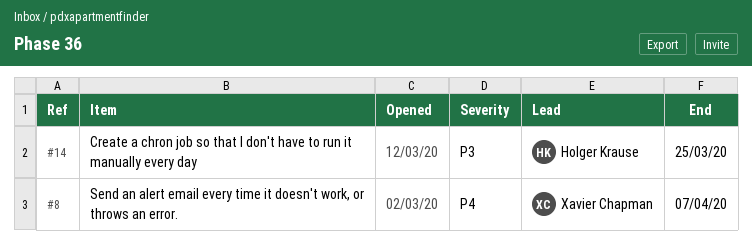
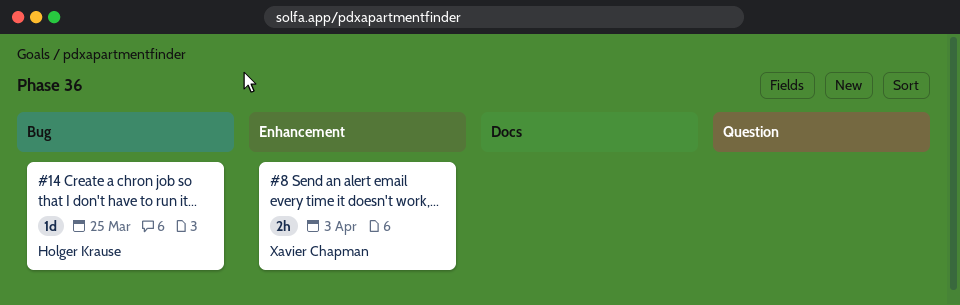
#8, due: Apr 7 -> Apr 3

